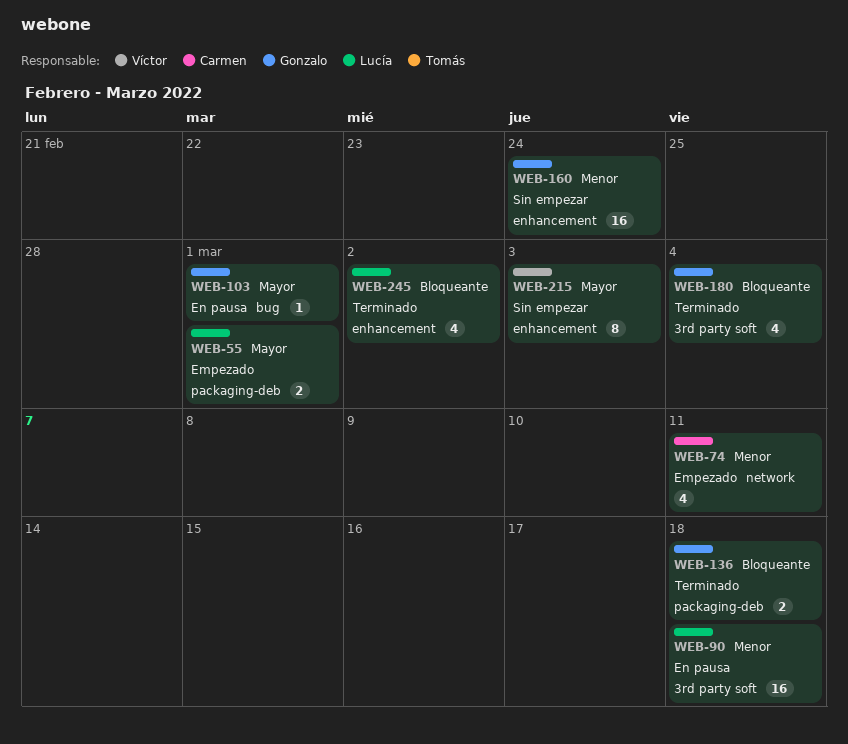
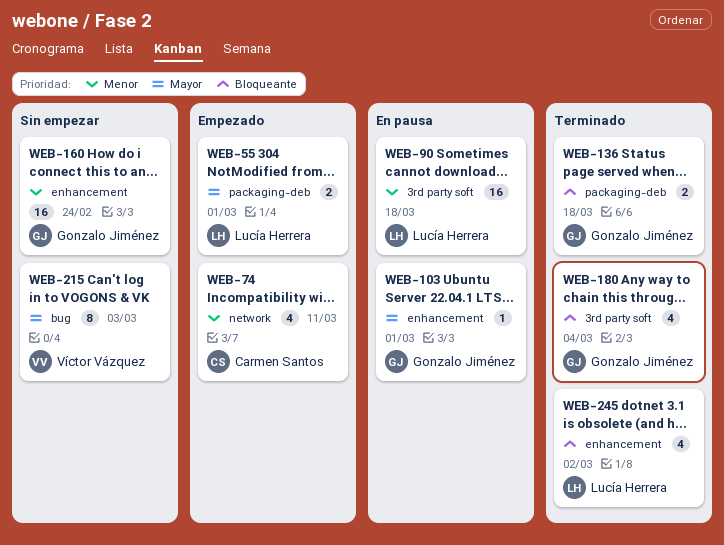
WEB-103, label: bug -> enhancement
WEB-215, label: enhancement -> bug

